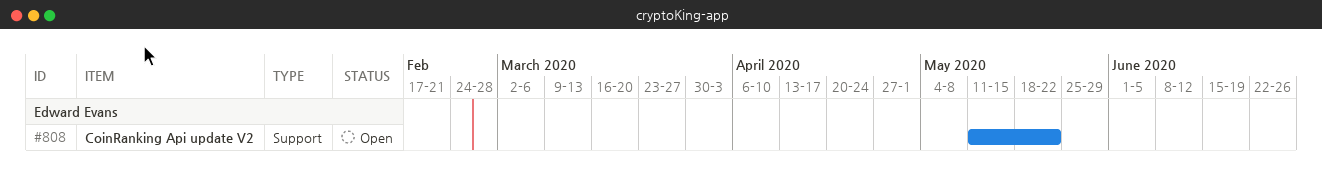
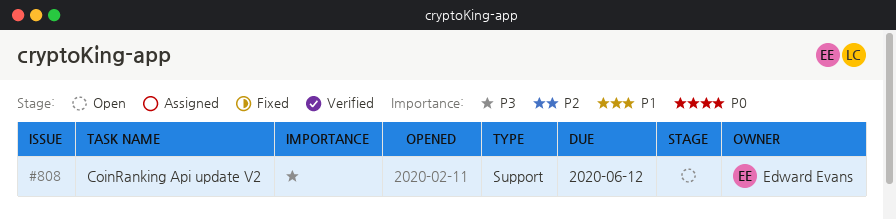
#808, due: May 22 -> Jun 12

